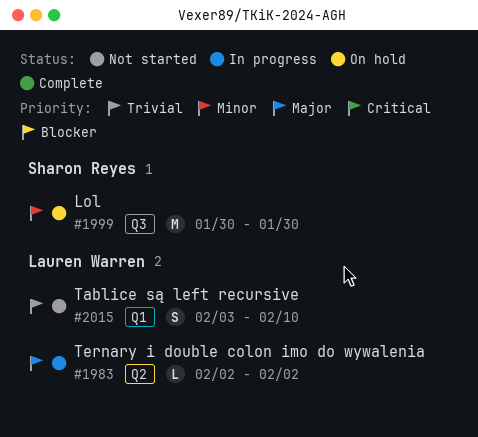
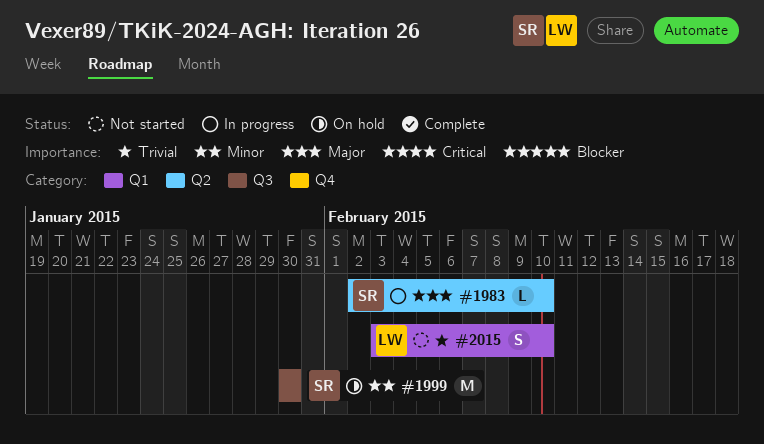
#1983, owner: Lauren Warren -> Sharon Reyes
#1983, due: Feb 2 -> Feb 10

